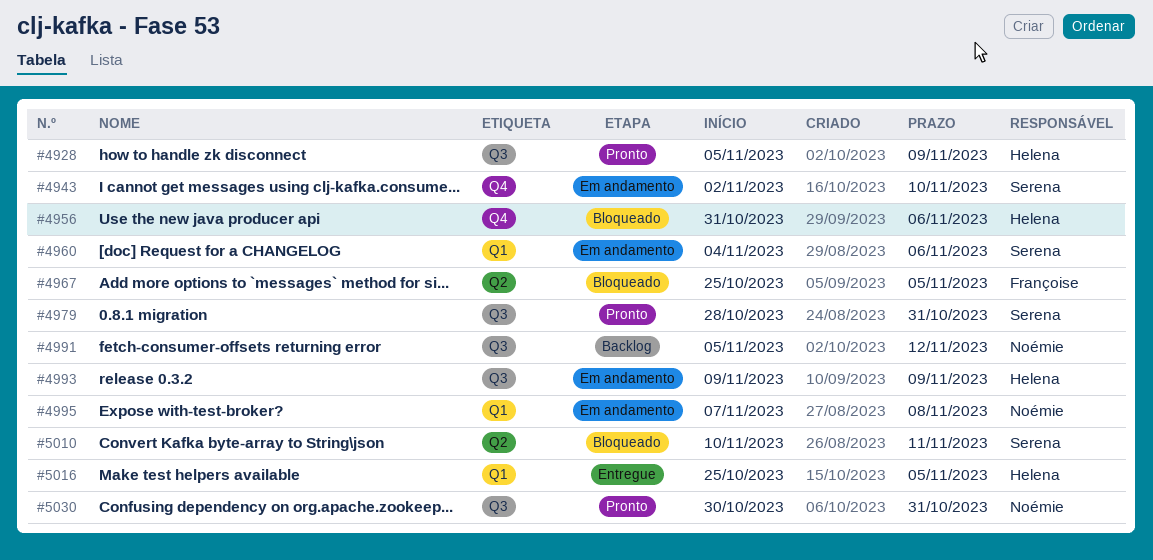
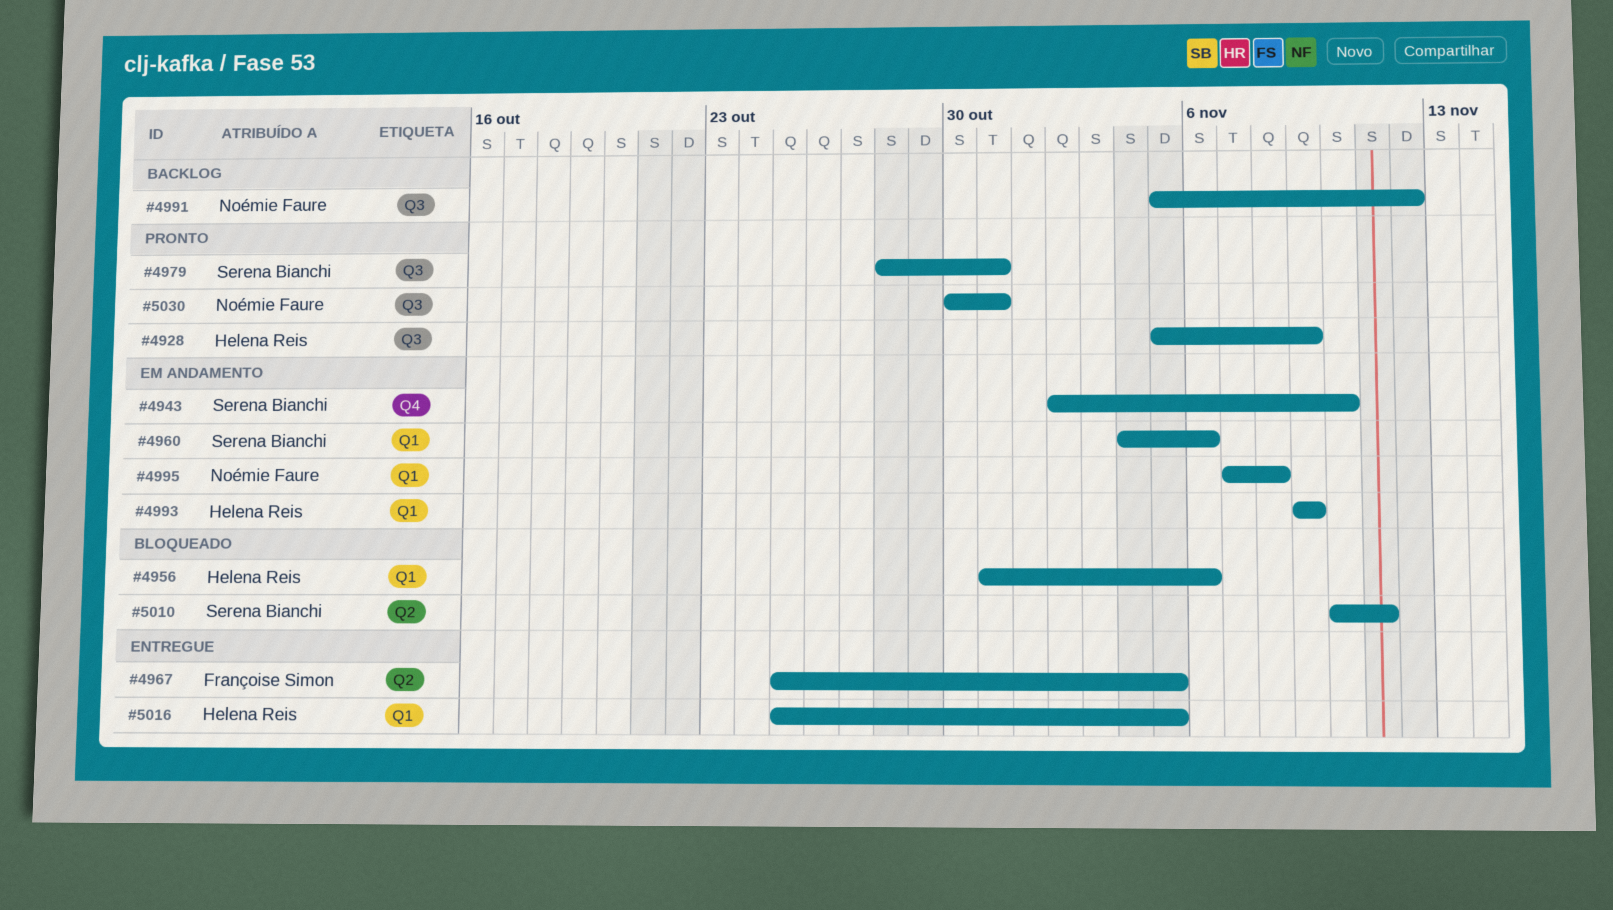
#4956, label: Q4 -> Q1
#4967, status: Bloqueado -> Entregue
#4993, label: Q3 -> Q1

